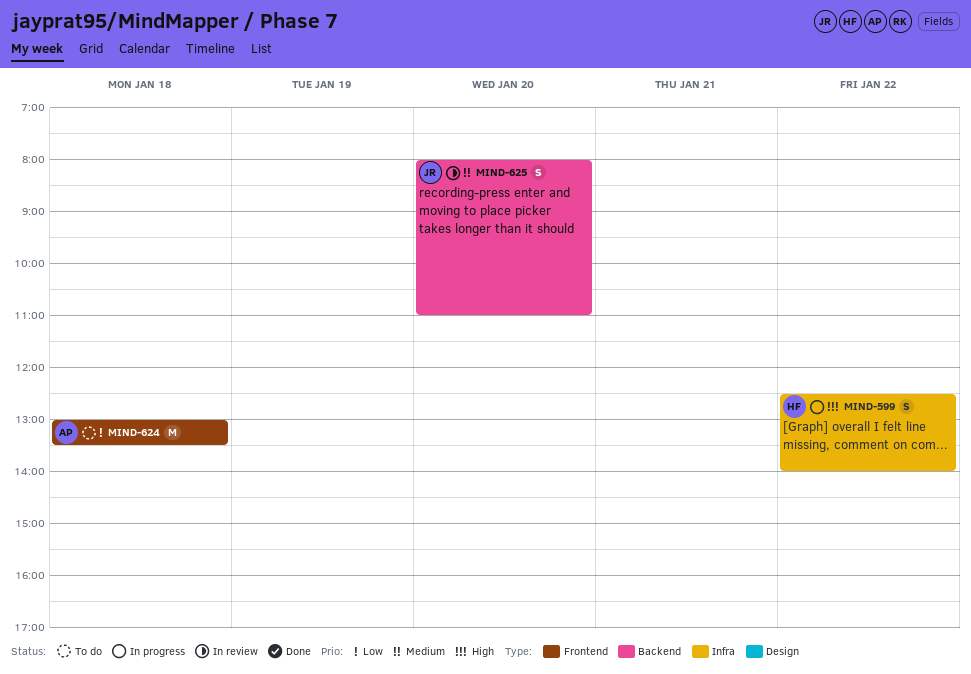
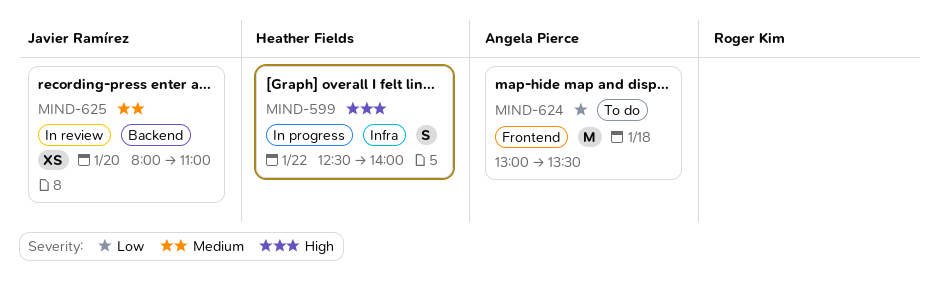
MIND-625, estimate: S -> XS

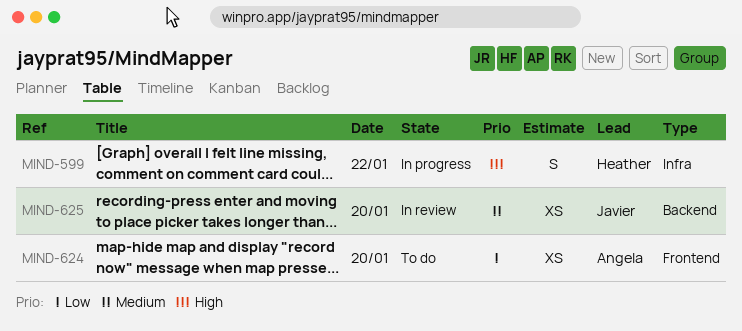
MIND-624, estimate: M -> XS
MIND-624, day: Jan 18 -> Jan 20

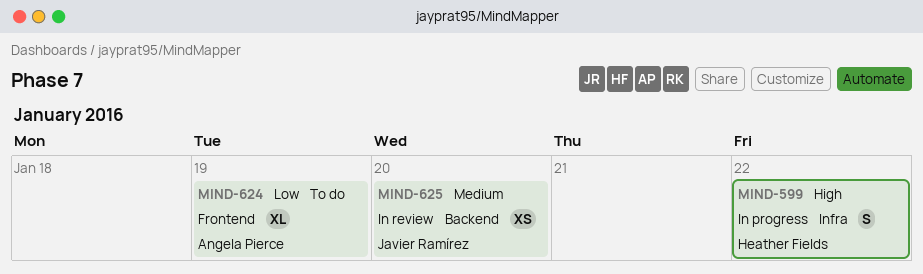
MIND-624, estimate: XS -> XL
MIND-624, day: Jan 20 -> Jan 19

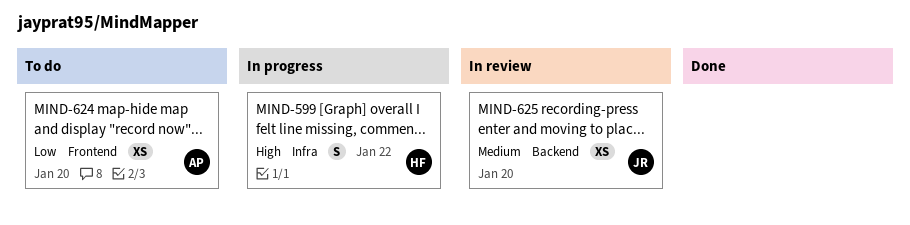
MIND-624, estimate: XL -> XS
MIND-624, day: Jan 19 -> Jan 20

